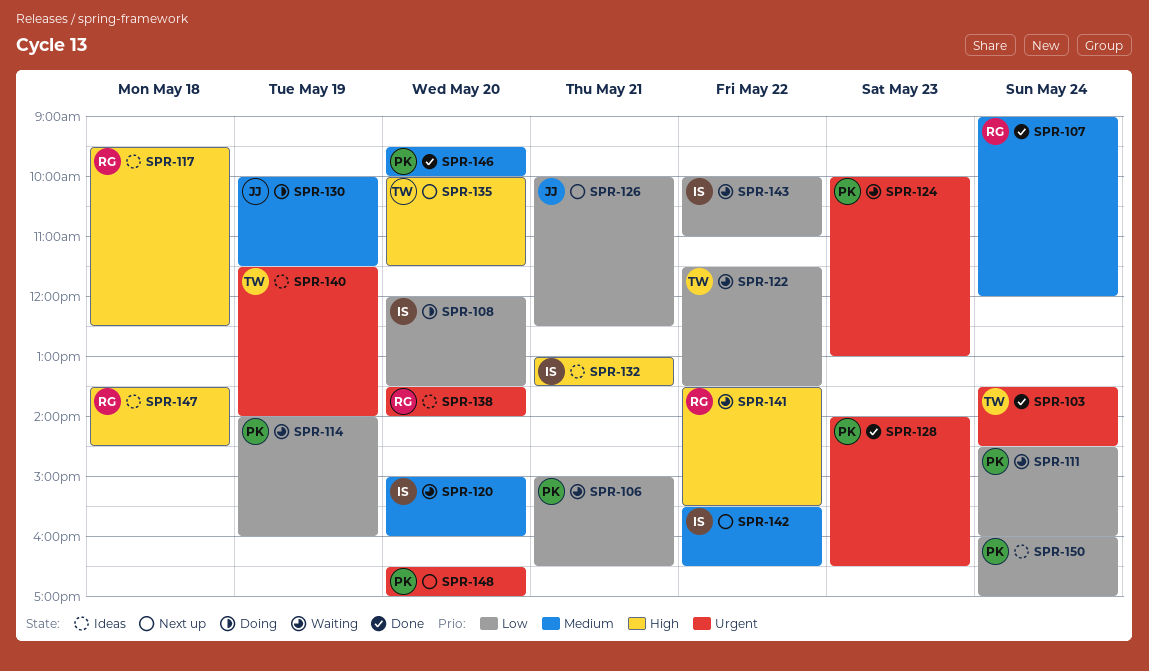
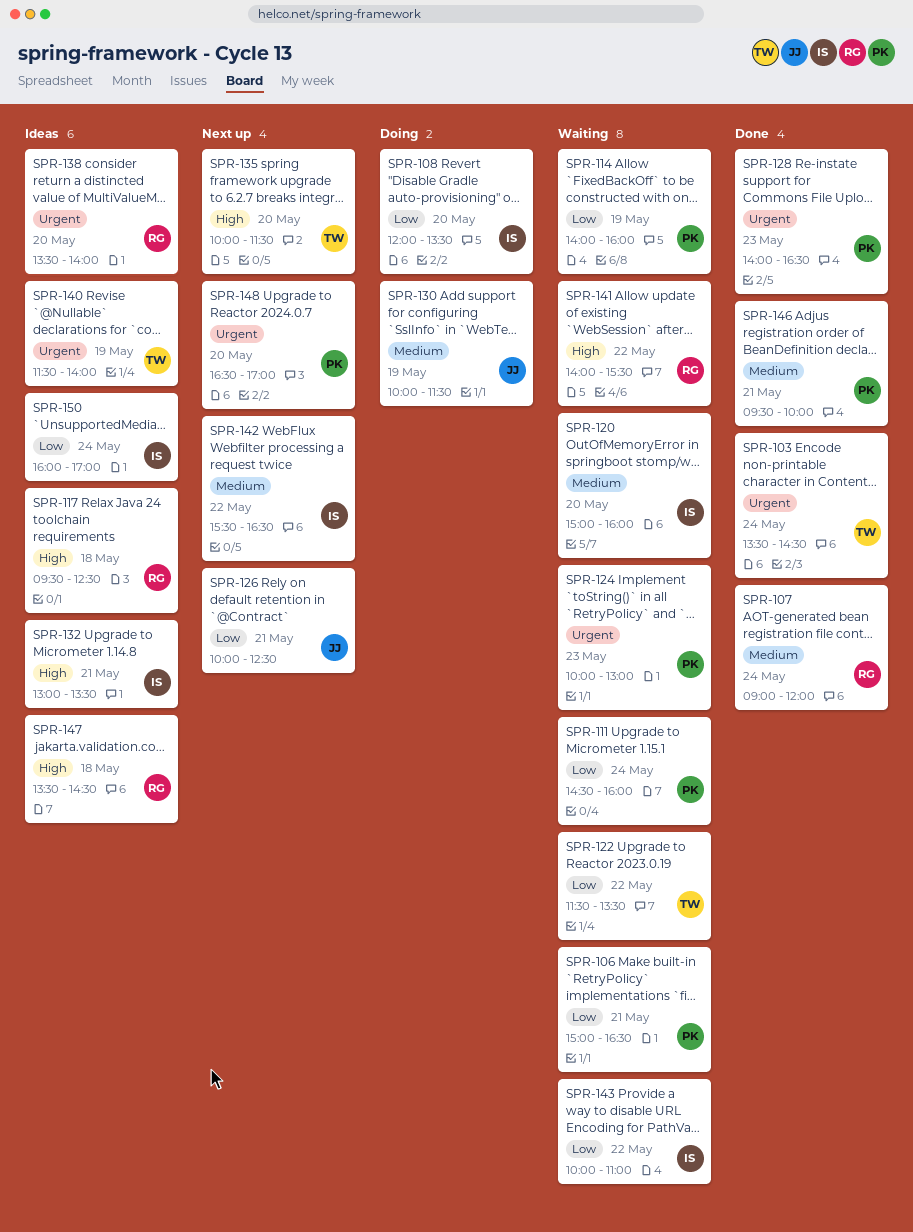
SPR-141, begins: 13:30 -> 14:00
SPR-146, day: May 20 -> May 21
SPR-150, owner: PK -> IS

